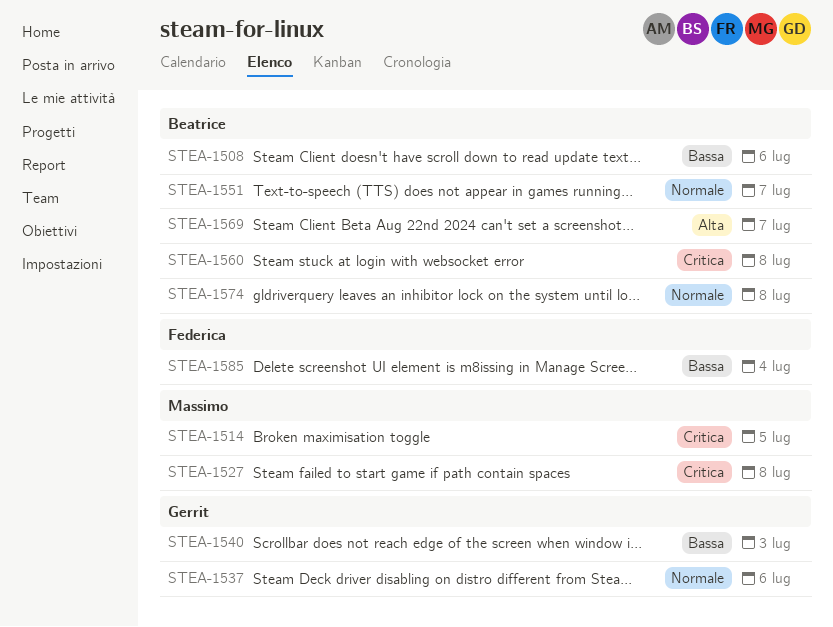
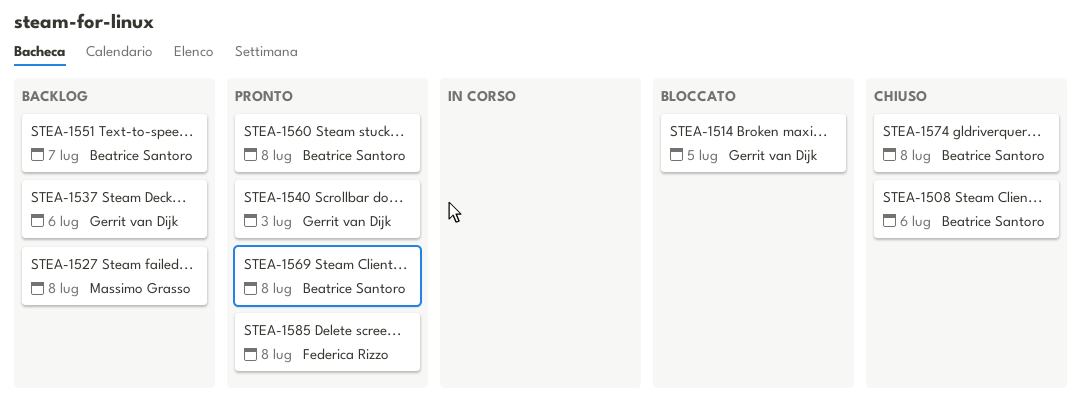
STEA-1514, owner: Massimo Grasso -> Gerrit van Dijk
STEA-1569, due: Jul 7 -> Jul 8
STEA-1585, due: Jul 4 -> Jul 8

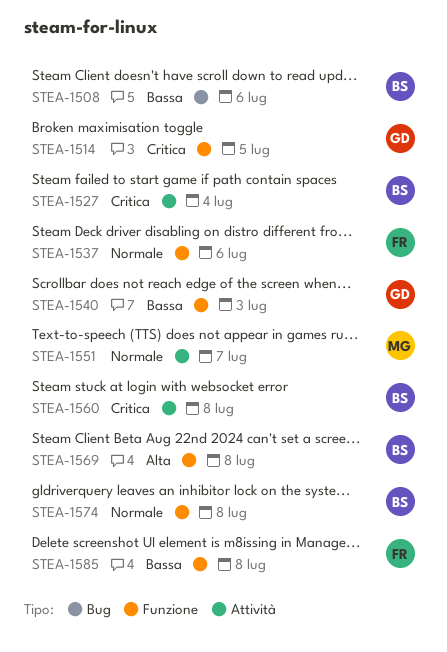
STEA-1527, owner: Massimo Grasso -> Beatrice Santoro
STEA-1527, due: Jul 8 -> Jul 4
STEA-1537, owner: Gerrit van Dijk -> Federica Rizzo
STEA-1551, owner: Beatrice Santoro -> Massimo Grasso

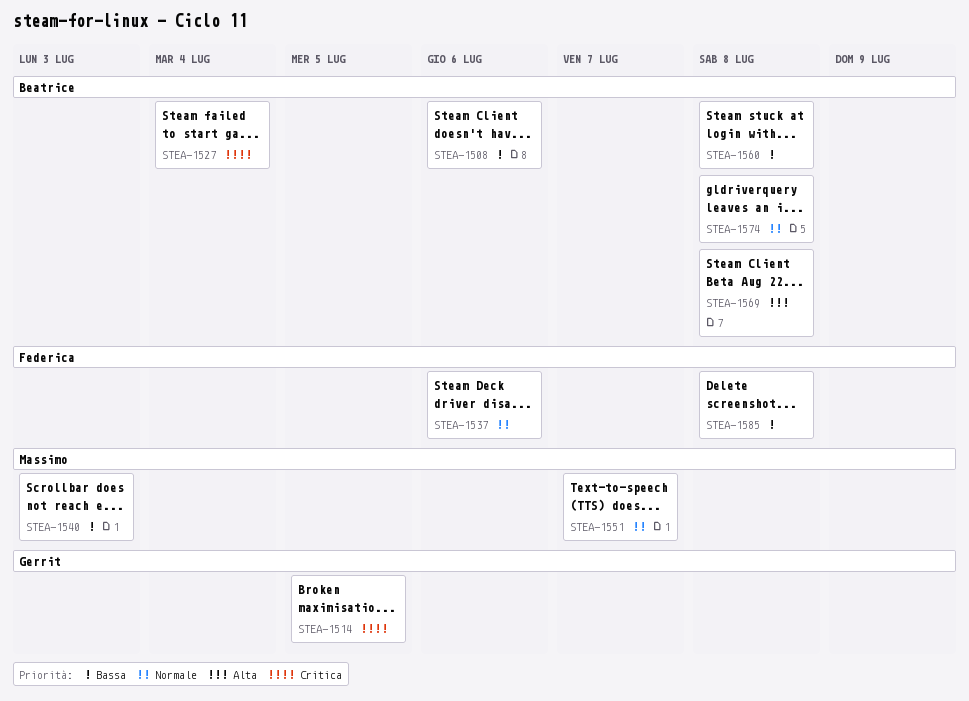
STEA-1540, owner: Gerrit -> Massimo
STEA-1560, priority: Critica -> Bassa

